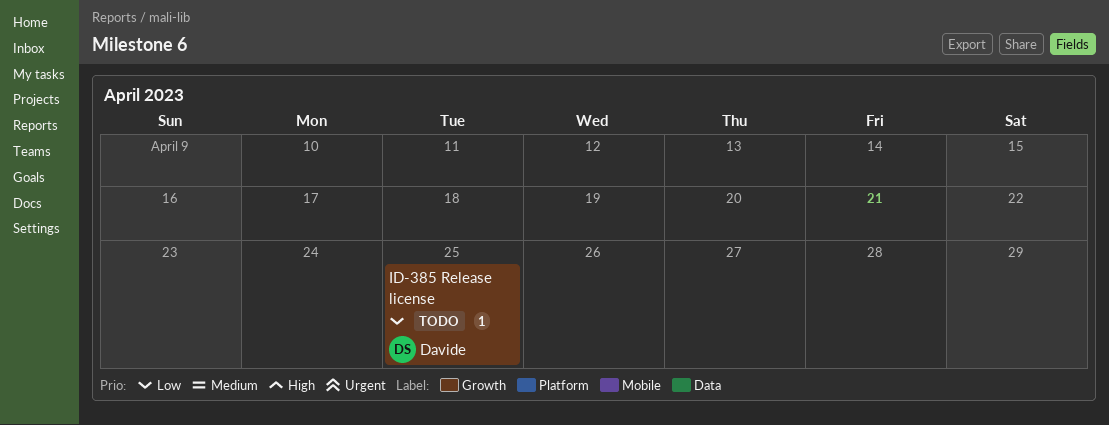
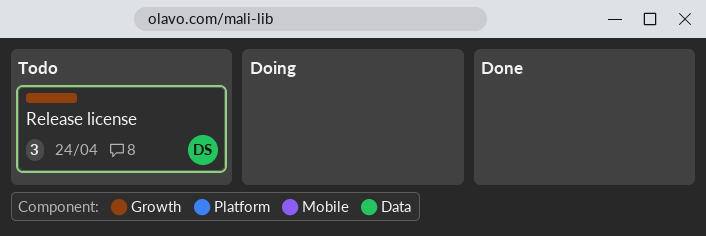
Release license, estimate: 1 -> 3
Release license, due: Apr 25 -> Apr 24

